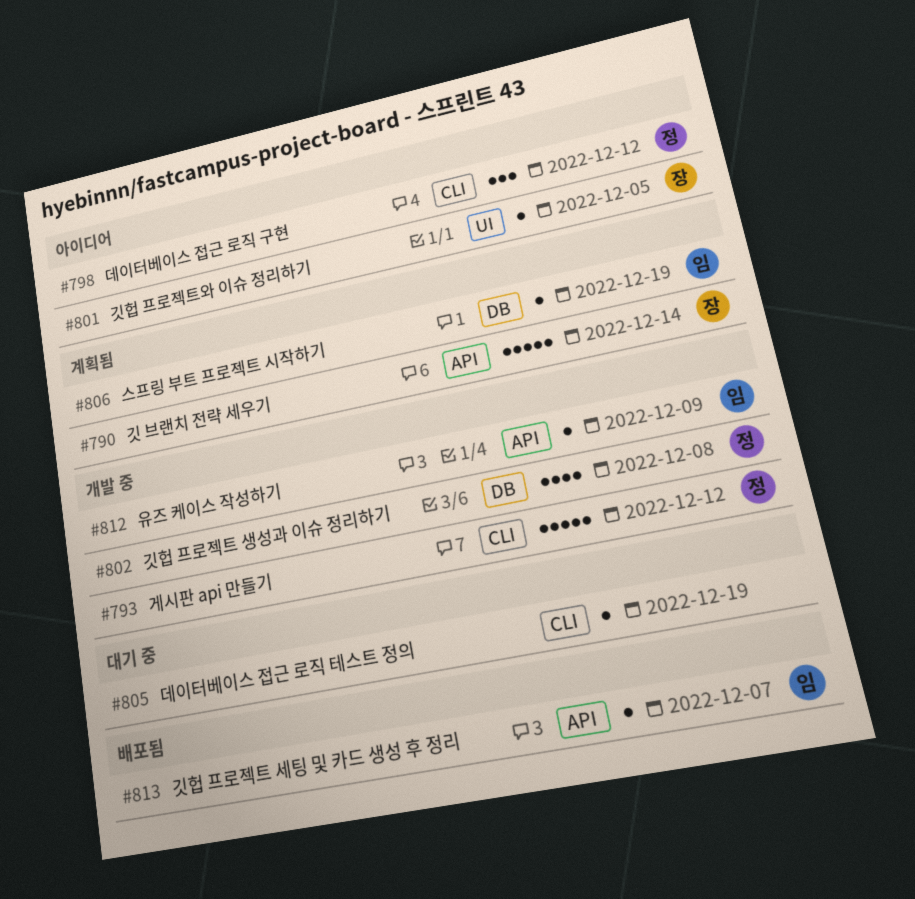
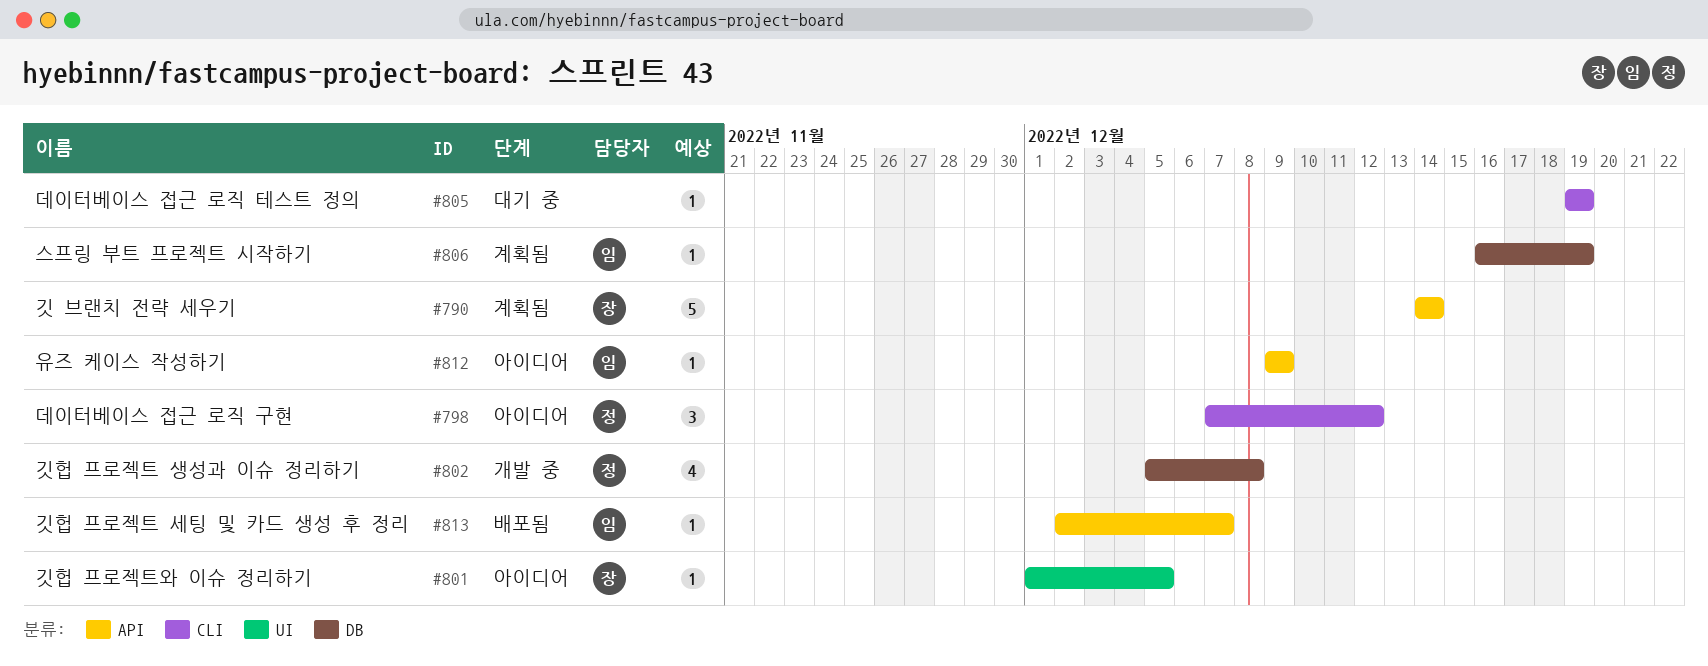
#793: present -> none
#812, status: 개발 중 -> 아이디어

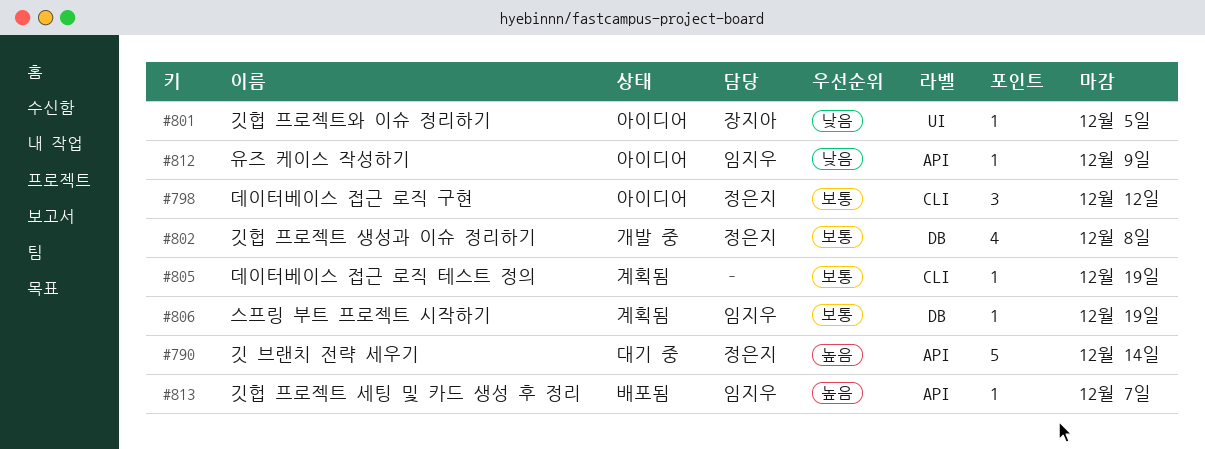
#790, status: 계획됨 -> 대기 중
#790, owner: 장지아 -> 정은지
#805, status: 대기 중 -> 계획됨

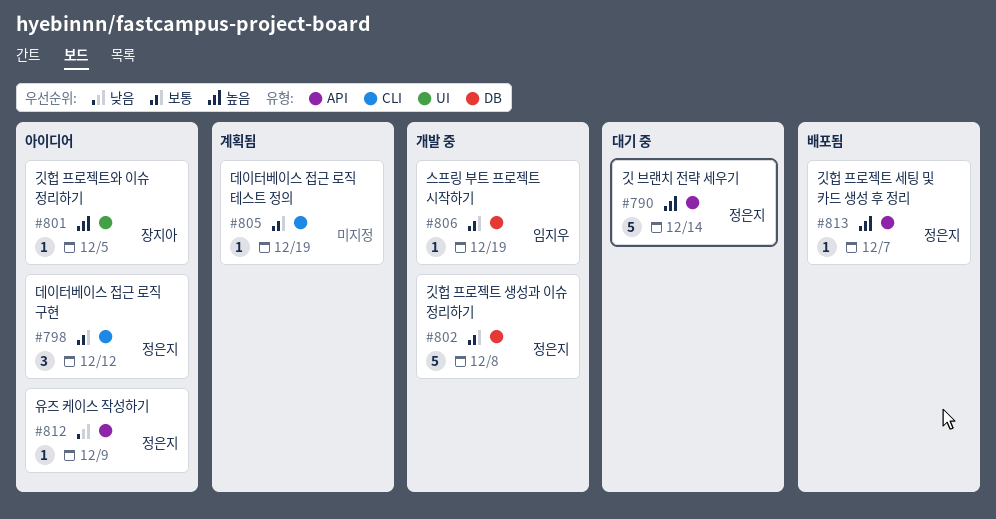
#801, priority: 낮음 -> 높음
#802, estimate: 4 -> 5
#806, status: 계획됨 -> 개발 중
#812, owner: 임지우 -> 정은지
#813, owner: 임지우 -> 정은지

